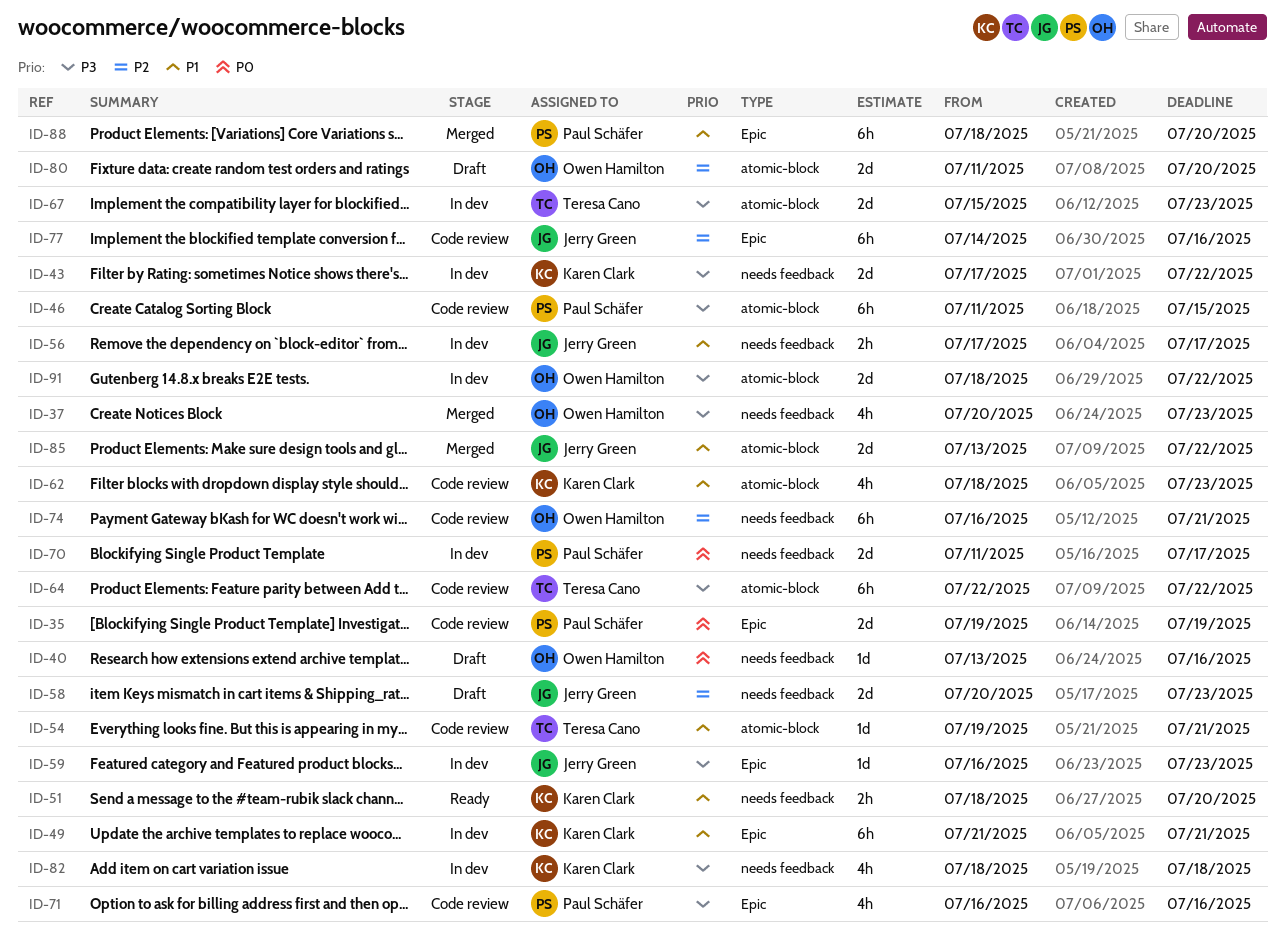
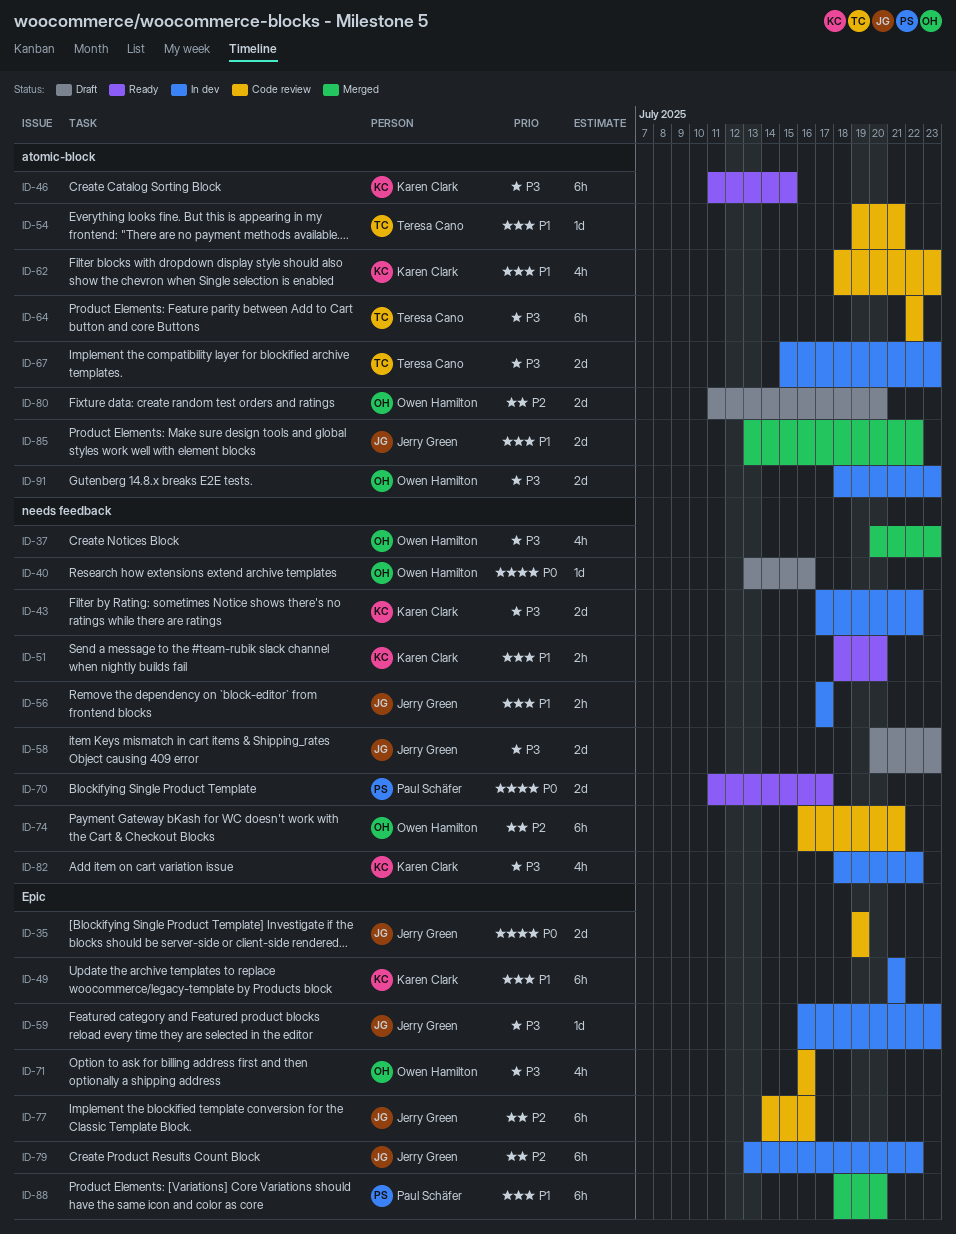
ID-35, owner: Paul Schäfer -> Jerry Green
ID-46, status: Code review -> Ready
ID-46, owner: Paul Schäfer -> Karen Clark
ID-58, priority: P2 -> P3
ID-70, status: In dev -> Ready
ID-71, owner: Paul Schäfer -> Owen Hamilton
ID-79: none -> present
ID-82, due: Jul 18 -> Jul 22
ID-91, due: Jul 22 -> Jul 23

